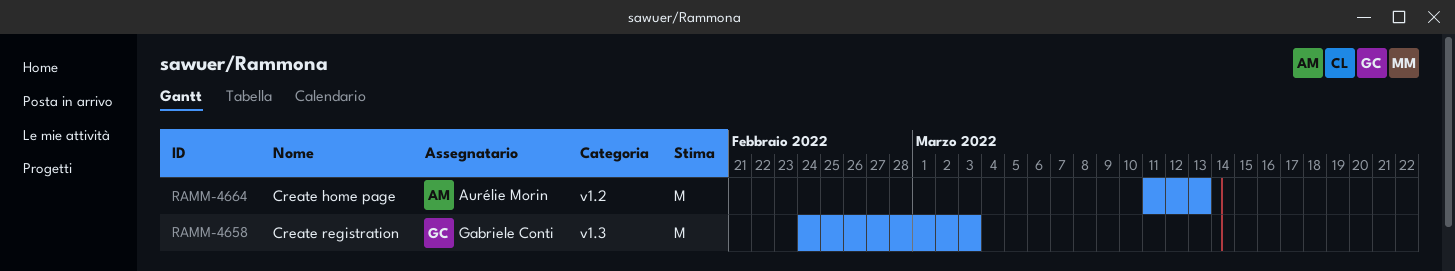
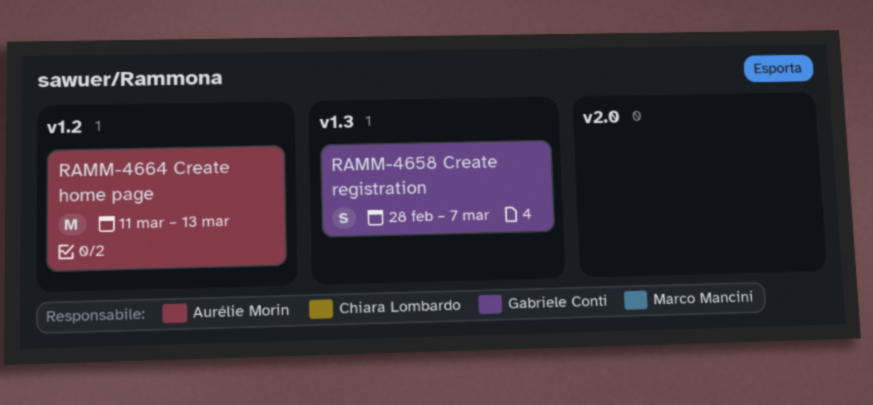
RAMM-4658, estimate: M -> S
RAMM-4658, start: Feb 24 -> Feb 28
RAMM-4658, due: Mar 3 -> Mar 7

